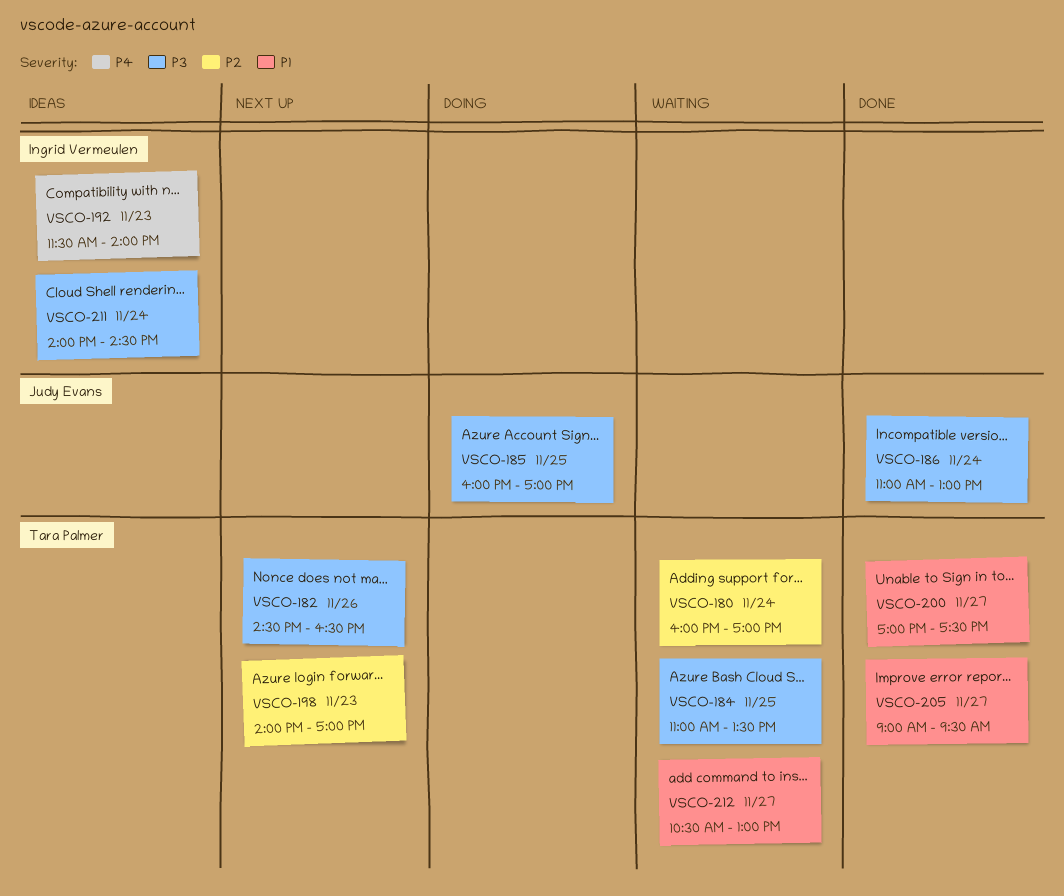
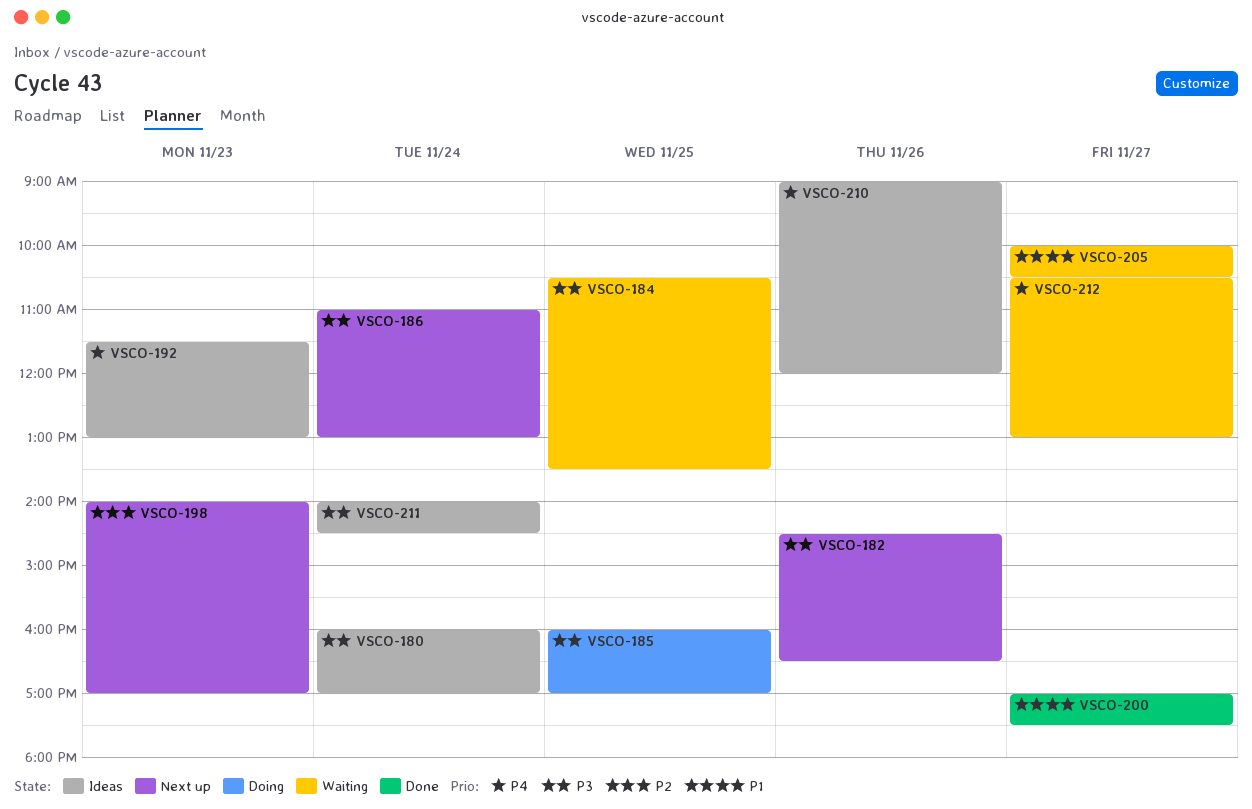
VSCO-180, status: Waiting -> Ideas
VSCO-180, priority: P2 -> P3
VSCO-184, begins: 11:00 -> 10:30
VSCO-186, status: Done -> Next up
VSCO-192, ends: 14:00 -> 13:00
VSCO-205, status: Done -> Waiting
VSCO-205, begins: 09:00 -> 10:00
VSCO-205, ends: 09:30 -> 10:30
VSCO-210: none -> present
VSCO-212, priority: P1 -> P4

